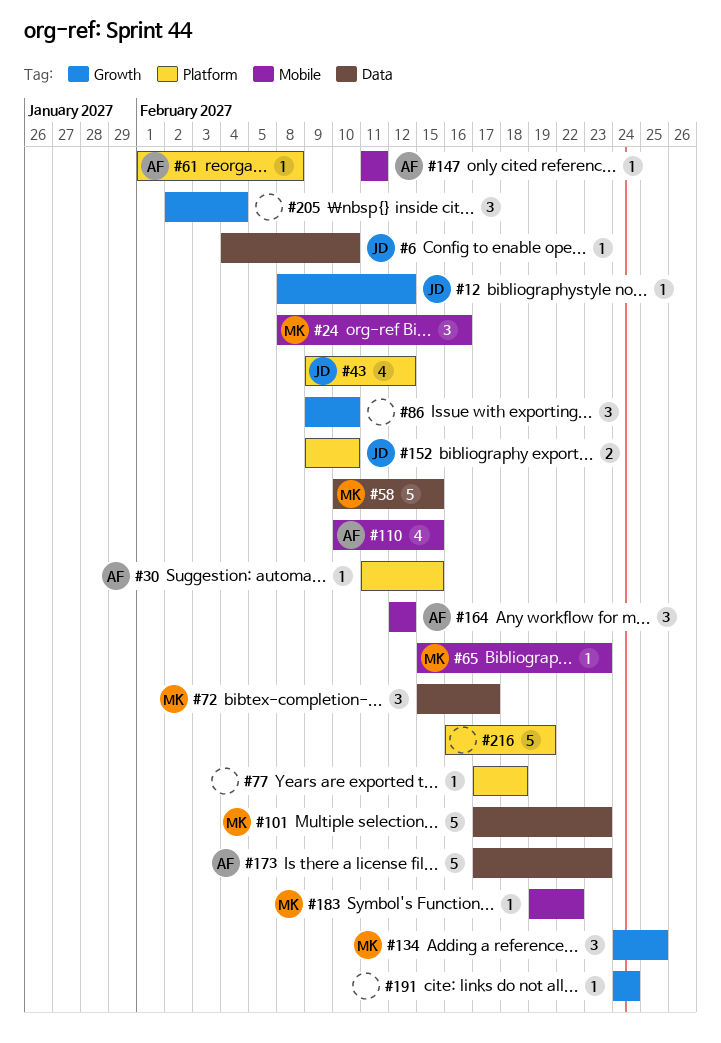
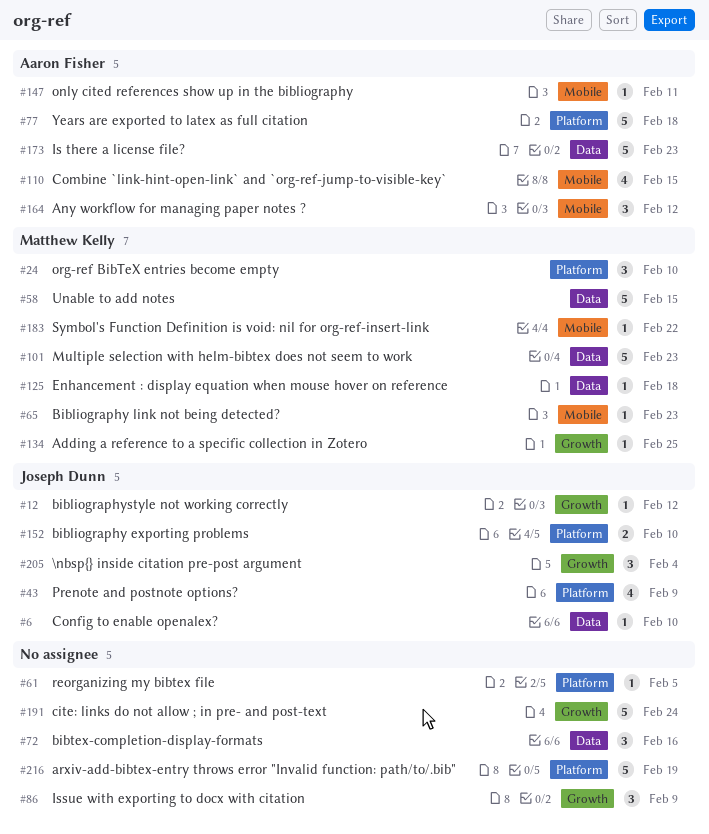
#24, label: Mobile -> Platform
#24, due: Feb 16 -> Feb 10
#30: present -> none
#43, due: Feb 12 -> Feb 9
#61, owner: Aaron Fisher -> none
#61, due: Feb 8 -> Feb 5
#72, owner: Matthew Kelly -> none
#72, due: Feb 17 -> Feb 16
#77, owner: none -> Aaron Fisher
#77, estimate: 1 -> 5
#86, due: Feb 10 -> Feb 9
#125: none -> present
#134, estimate: 3 -> 1
#191, estimate: 1 -> 5
#205, owner: none -> Joseph Dunn

